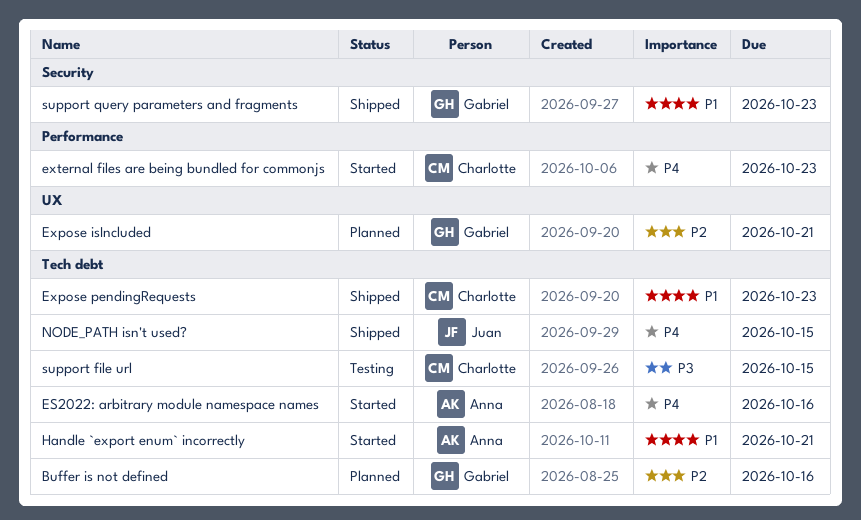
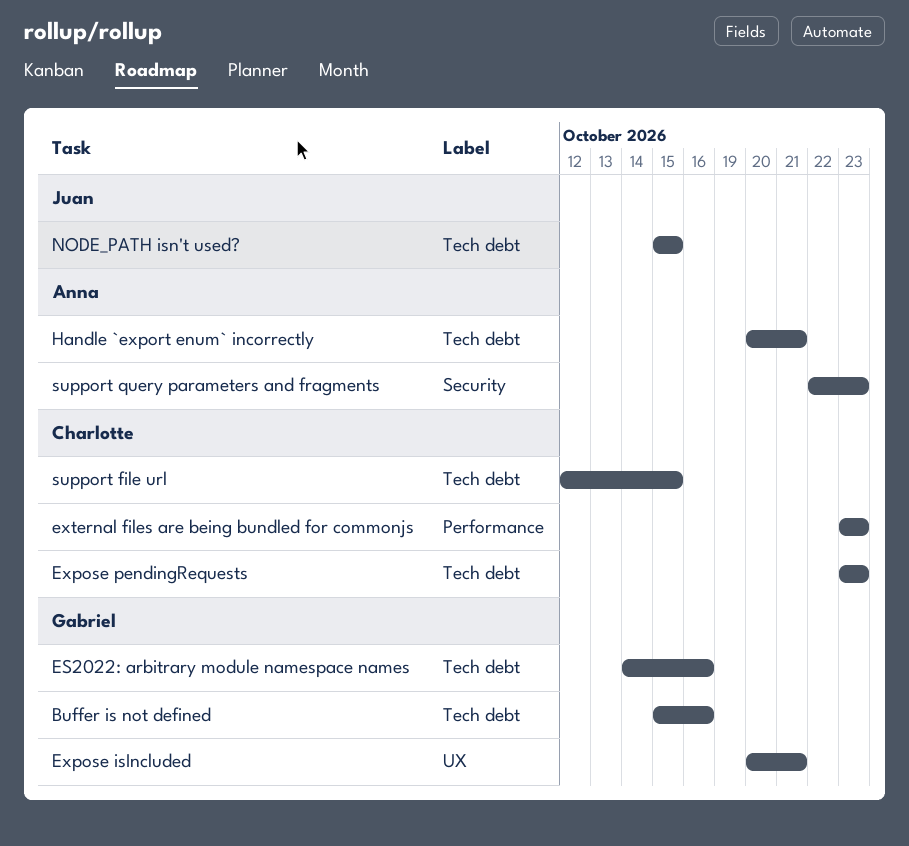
ES2022: arbitrary module namespace names, owner: Anna -> Gabriel
support query parameters and fragments, owner: Gabriel -> Anna

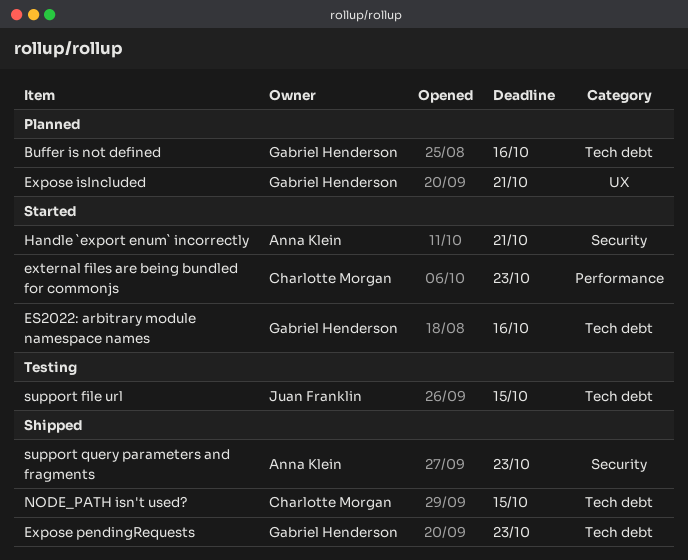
Expose pendingRequests, owner: Charlotte Morgan -> Gabriel Henderson
Handle `export enum` incorrectly, label: Tech debt -> Security
NODE_PATH isn't used?, owner: Juan Franklin -> Charlotte Morgan
support file url, owner: Charlotte Morgan -> Juan Franklin

